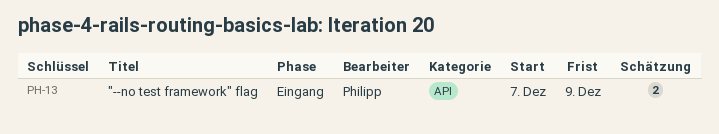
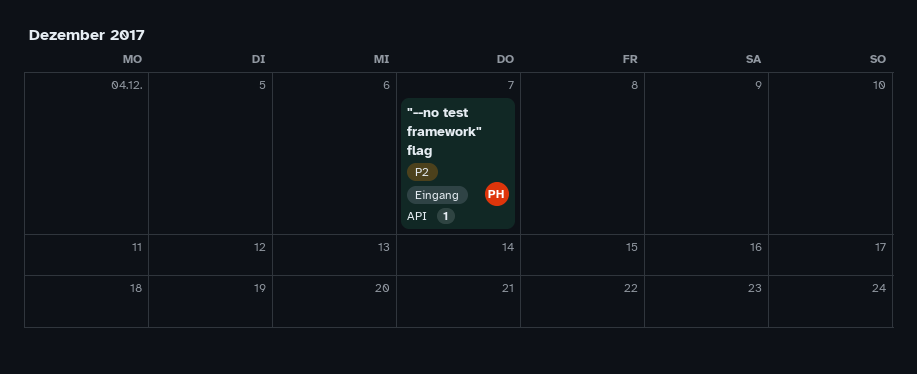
"--no test framework" flag, estimate: 2 -> 1
"--no test framework" flag, due: Dec 9 -> Dec 7

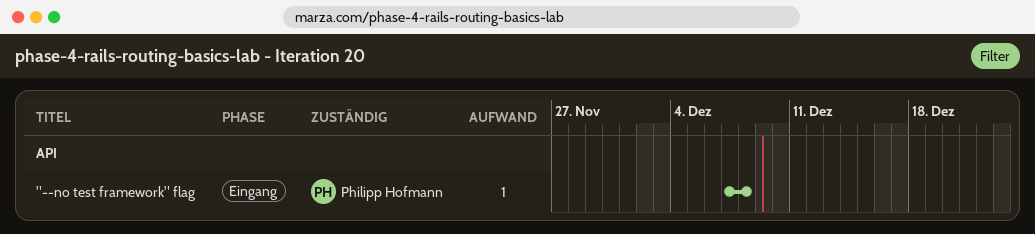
"--no test framework" flag, due: Dec 7 -> Dec 8

